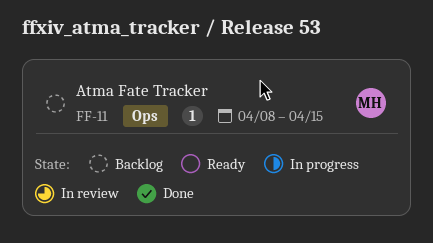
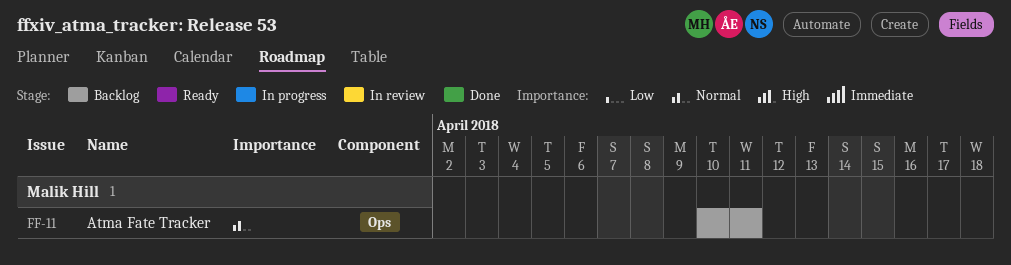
FF-11, start: Apr 8 -> Apr 10
FF-11, due: Apr 15 -> Apr 11

